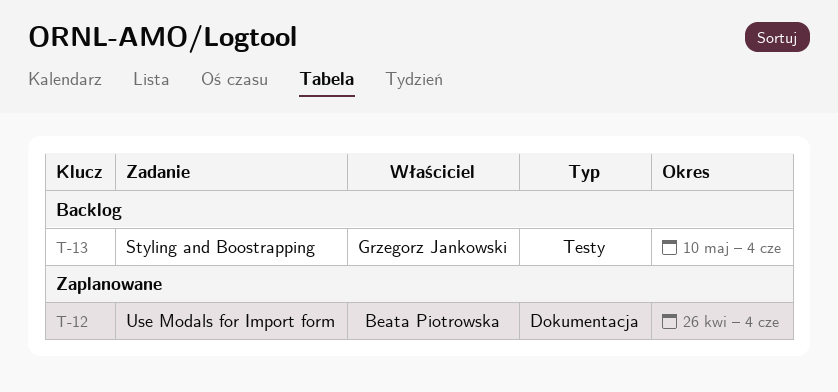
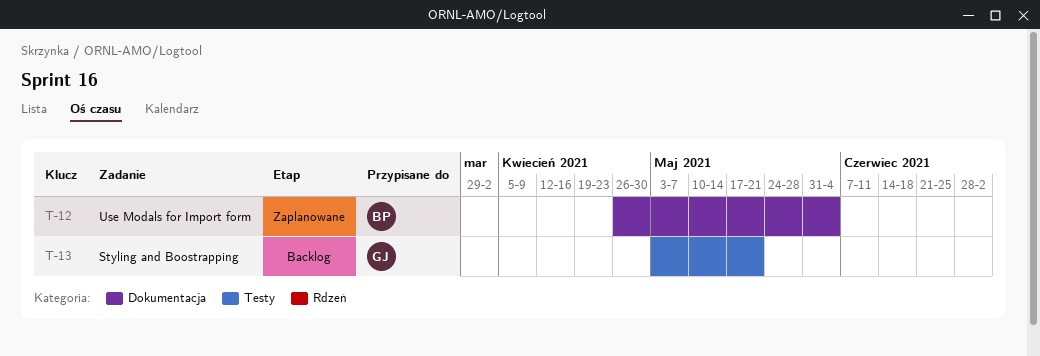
T-13, start: May 10 -> May 3
T-13, due: Jun 4 -> May 21

